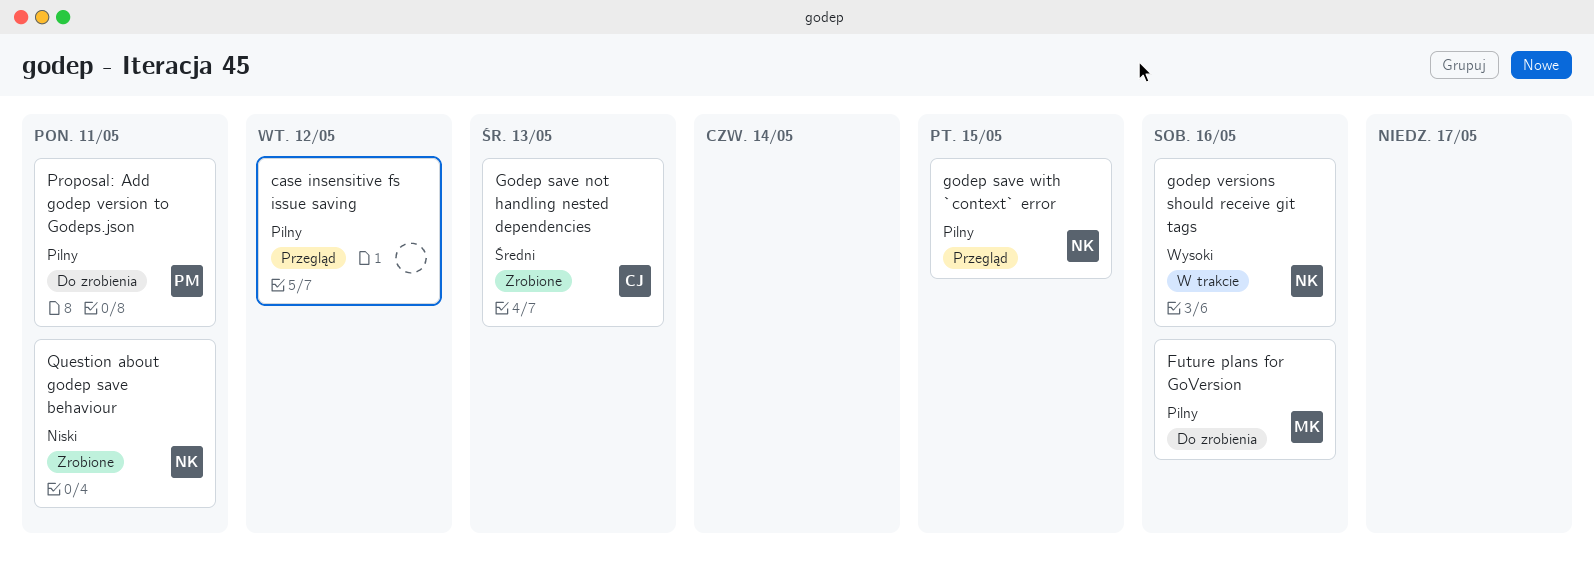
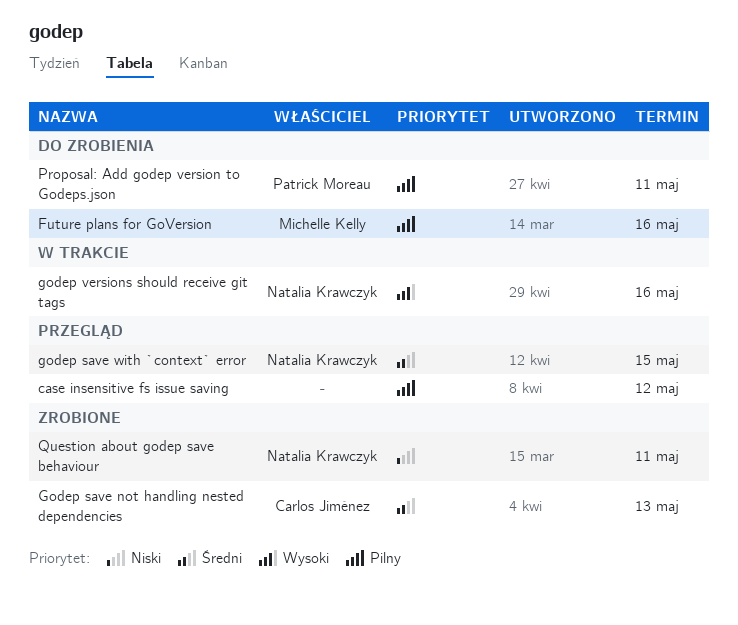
godep save with `context` error, priority: Pilny -> Średni

